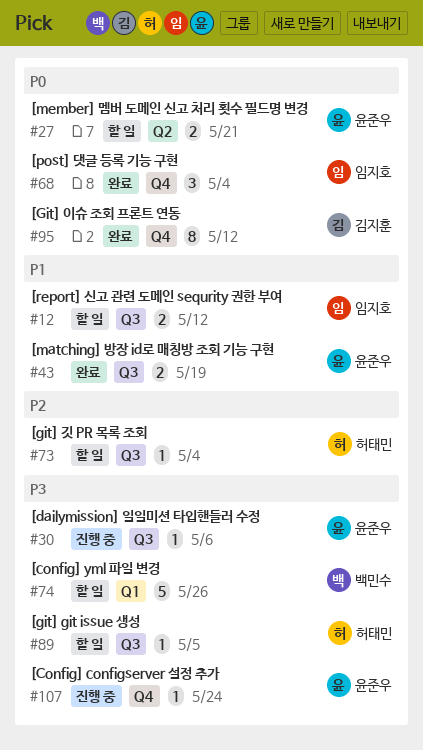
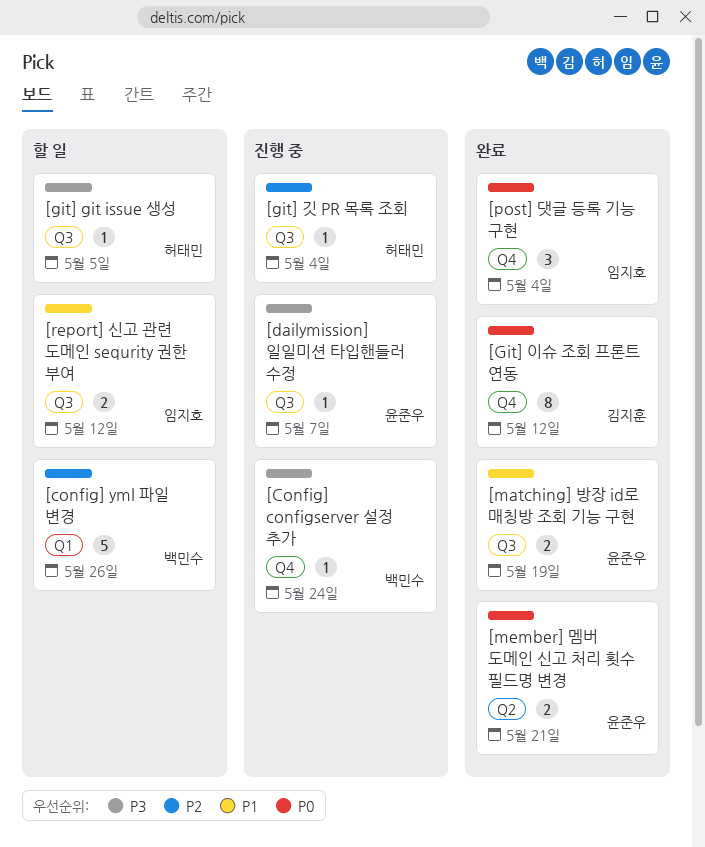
[Config] configserver 설정 추가, owner: 윤준우 -> 백민수
[config] yml 파일 변경, priority: P3 -> P2
[dailymission] 일일미션 타입핸들러 수정, due: May 6 -> May 7
[git] 깃 PR 목록 조회, status: 할 일 -> 진행 중
[member] 멤버 도메인 신고 처리 횟수 필드명 변경, status: 할 일 -> 완료

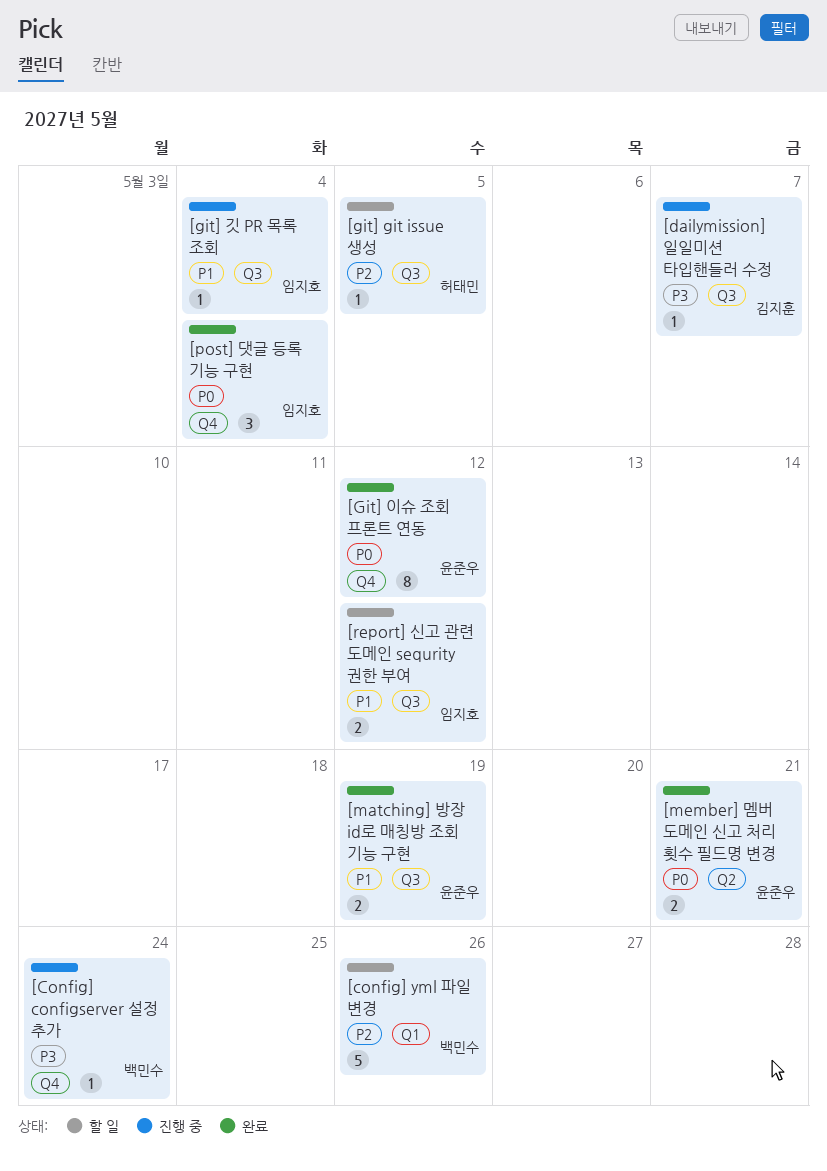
[dailymission] 일일미션 타입핸들러 수정, owner: 윤준우 -> 김지훈
[git] git issue 생성, priority: P3 -> P2
[git] 깃 PR 목록 조회, owner: 허태민 -> 임지호
[git] 깃 PR 목록 조회, priority: P2 -> P1
[Git] 이슈 조회 프론트 연동, owner: 김지훈 -> 윤준우

